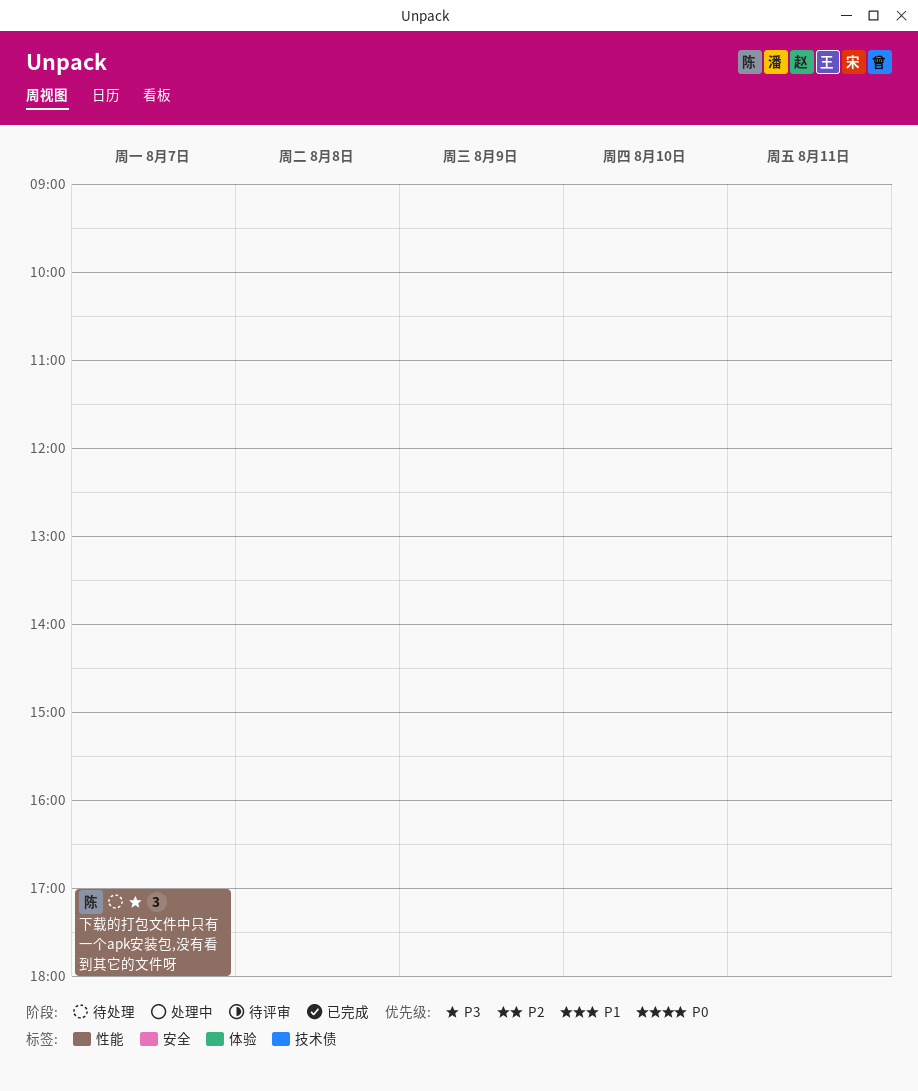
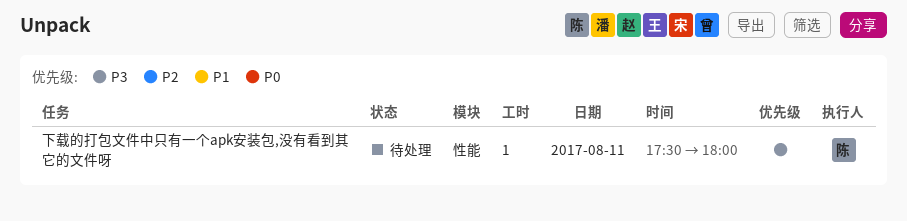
下载的打包文件中只有一个apk安装包,没有看到其它的文件呀, estimate: 3 -> 1
下载的打包文件中只有一个apk安装包,没有看到其它的文件呀, day: Aug 7 -> Aug 11
下载的打包文件中只有一个apk安装包,没有看到其它的文件呀, begins: 17:00 -> 17:30

